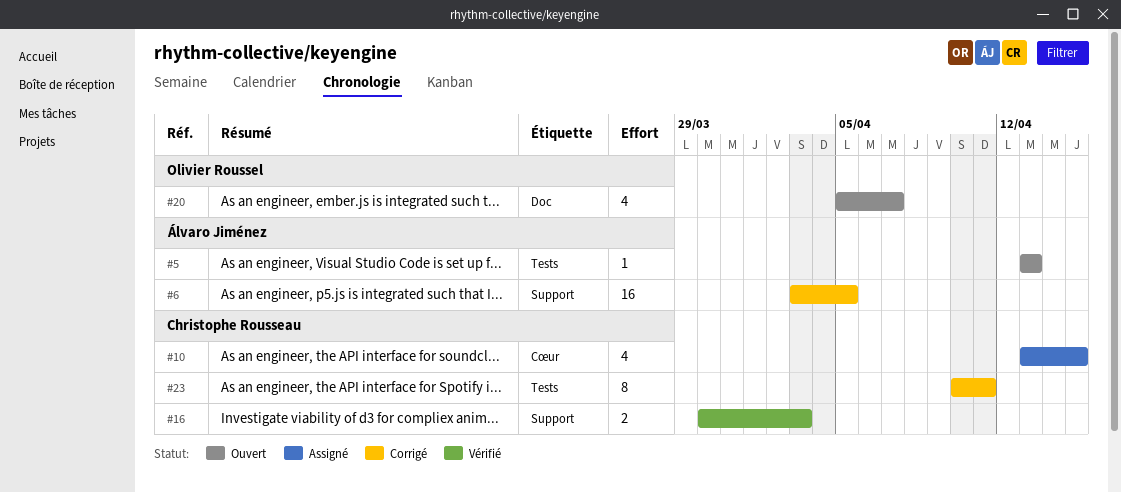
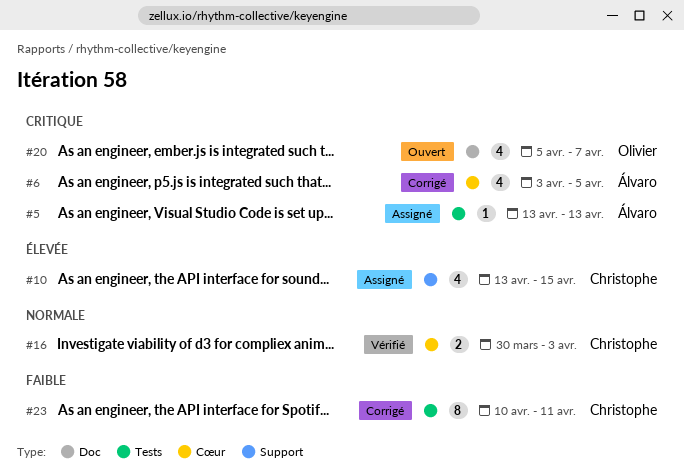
#5, status: Ouvert -> Assigné
#6, label: Support -> Cœur
#6, estimate: 16 -> 4
#10, label: Cœur -> Support
#16, label: Support -> Cœur

